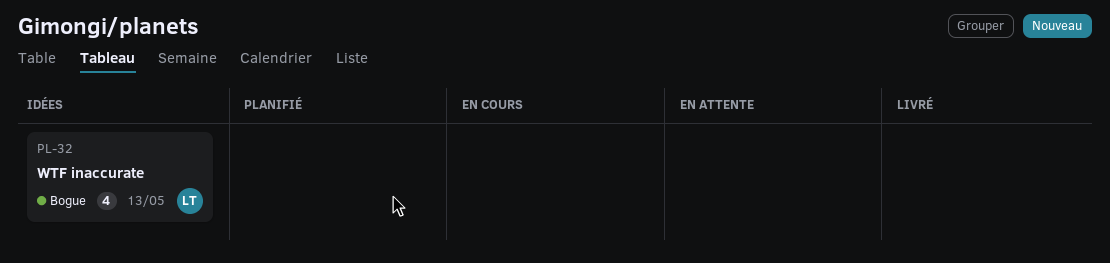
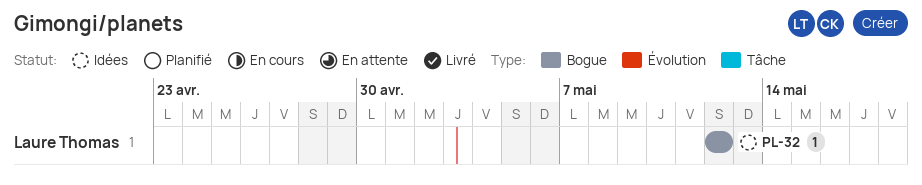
PL-32, estimate: 4 -> 1
PL-32, due: May 13 -> May 12

